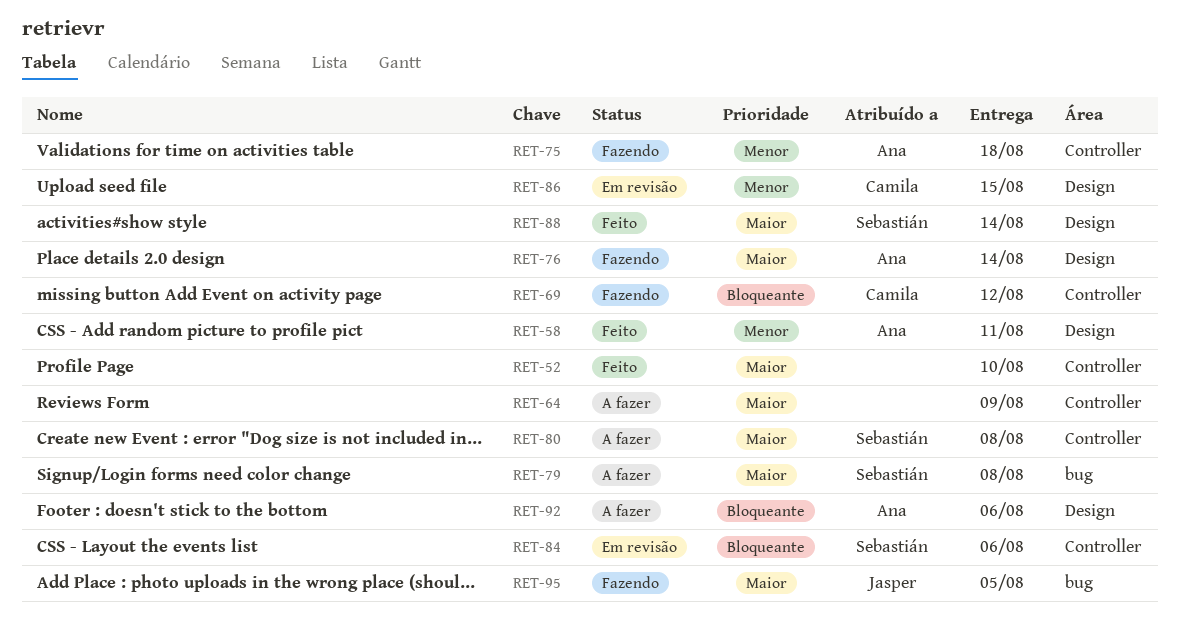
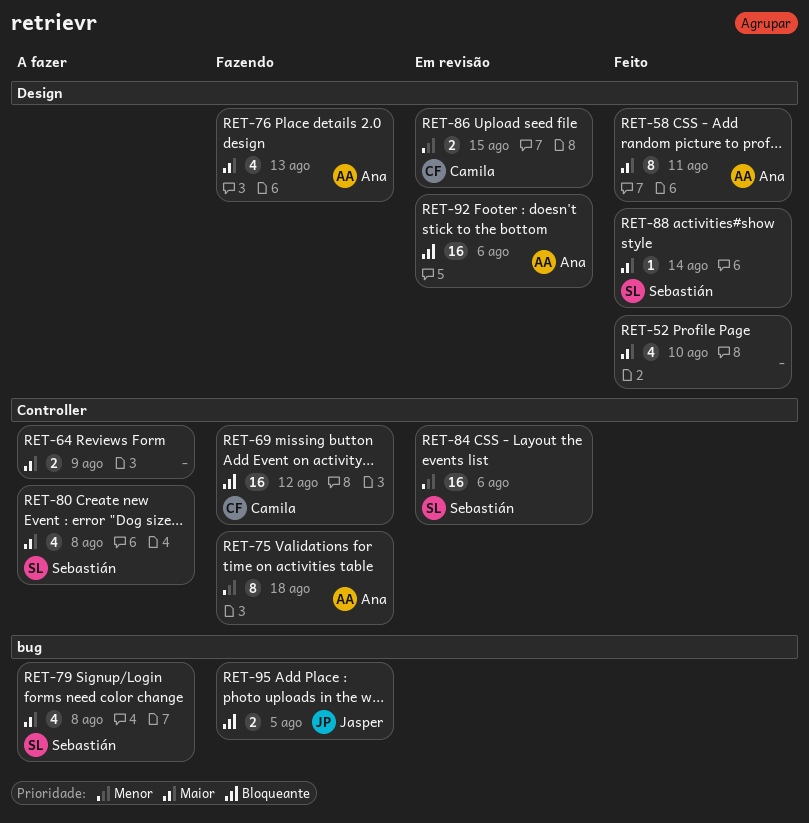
RET-52, label: Controller -> Design
RET-58, priority: Menor -> Maior
RET-76, due: Aug 14 -> Aug 13
RET-84, priority: Bloqueante -> Menor
RET-92, status: A fazer -> Em revisão
RET-95, priority: Maior -> Bloqueante

